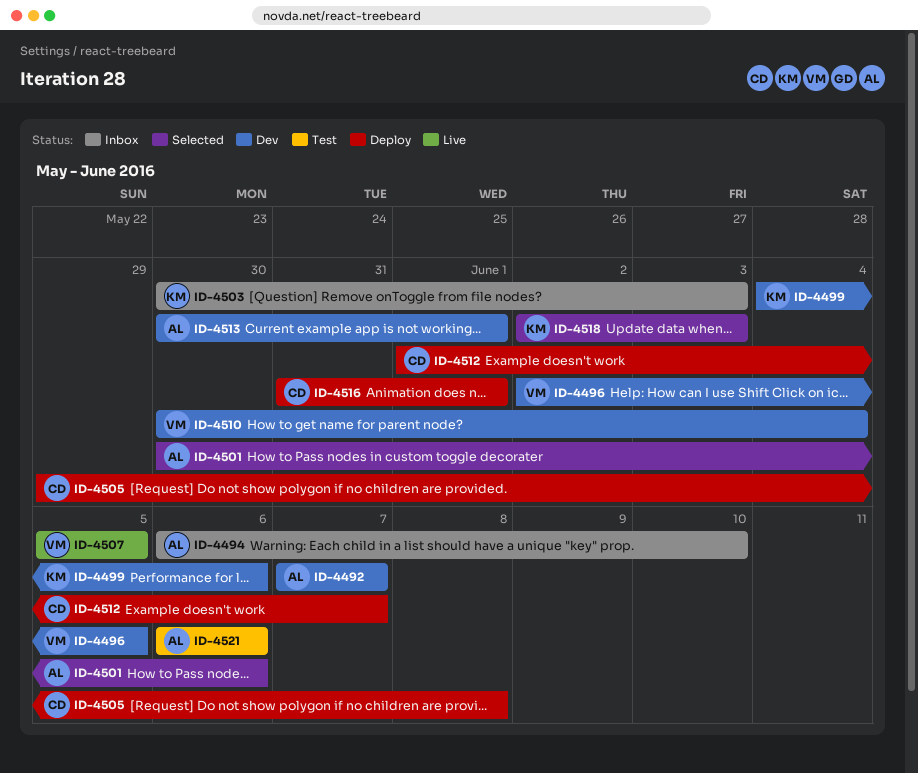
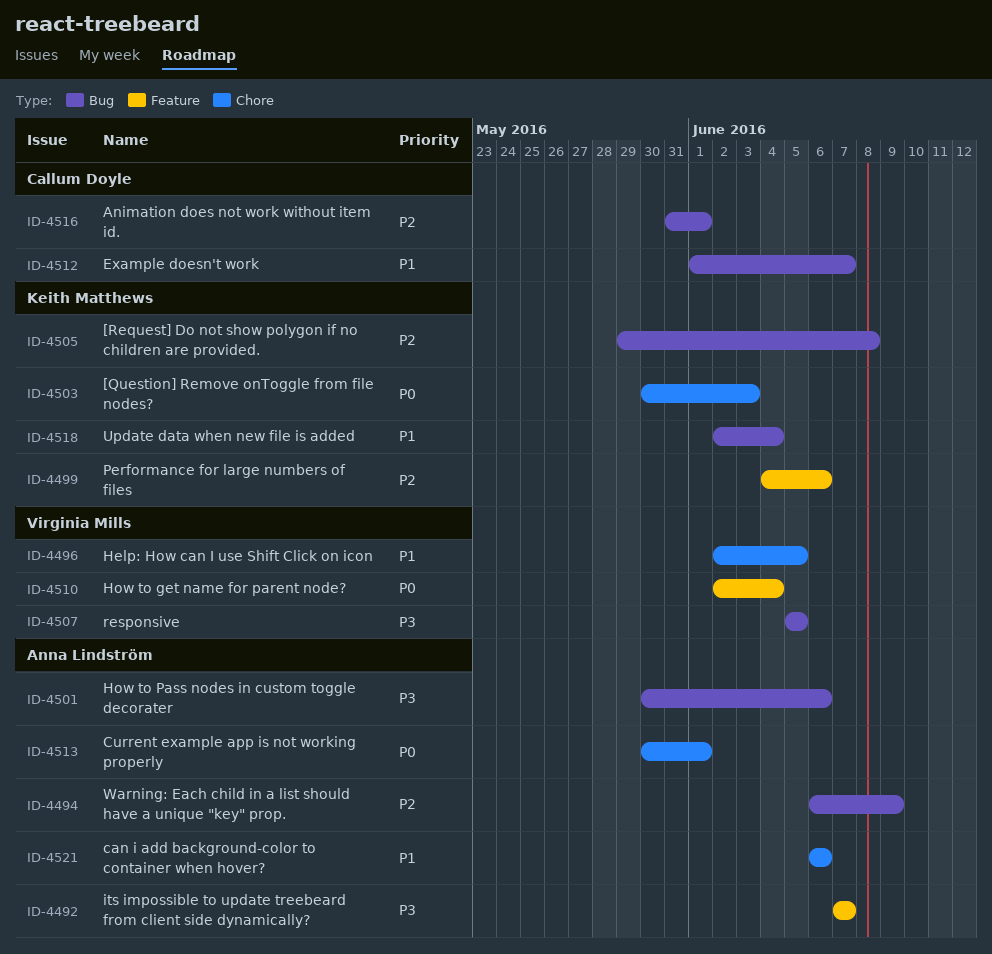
ID-4494, due: Jun 10 -> Jun 9
ID-4505, owner: Callum Doyle -> Keith Matthews
ID-4510, start: May 30 -> Jun 2
ID-4518, due: Jun 3 -> Jun 4

